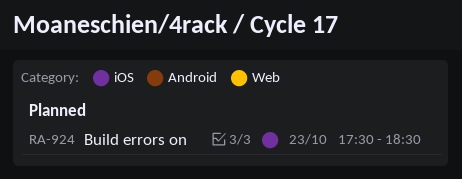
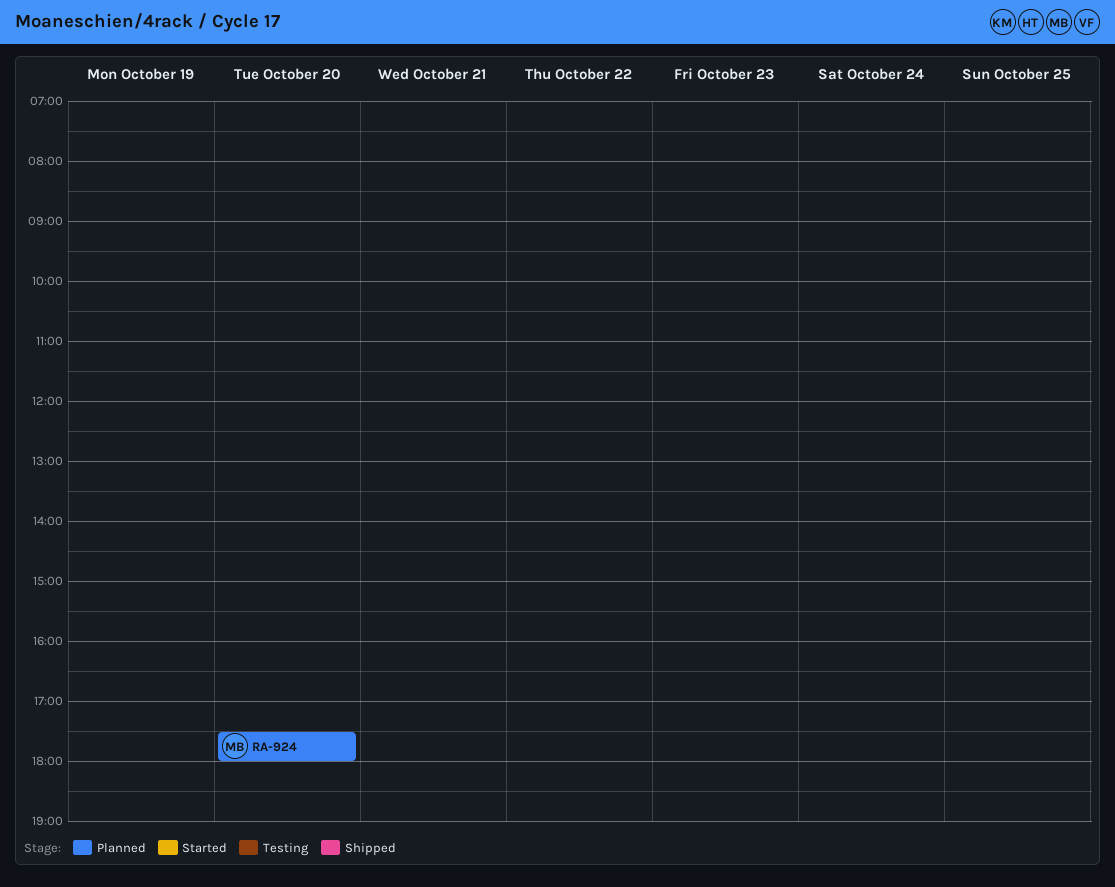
RA-924, day: Oct 23 -> Oct 20
RA-924, ends: 18:30 -> 18:00

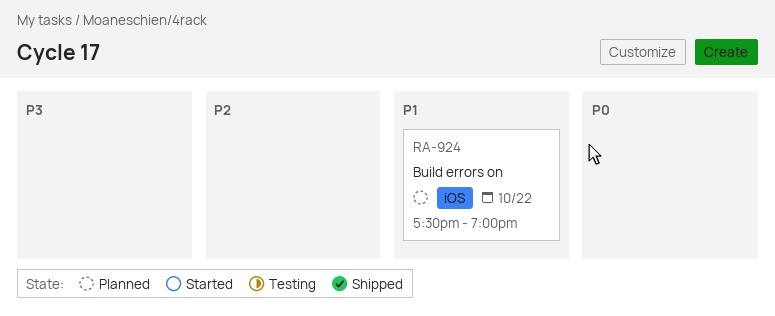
RA-924, day: Oct 20 -> Oct 22
RA-924, ends: 18:00 -> 19:00

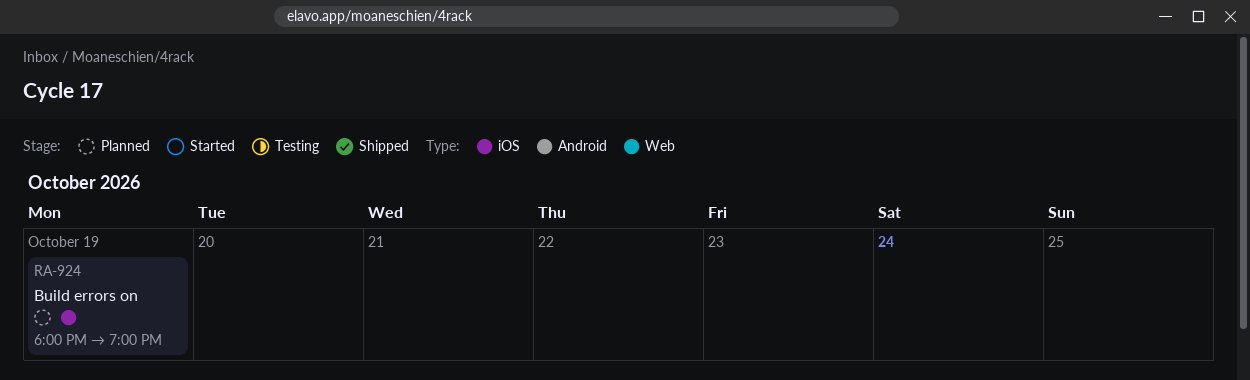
RA-924, day: Oct 22 -> Oct 19
RA-924, begins: 17:30 -> 18:00

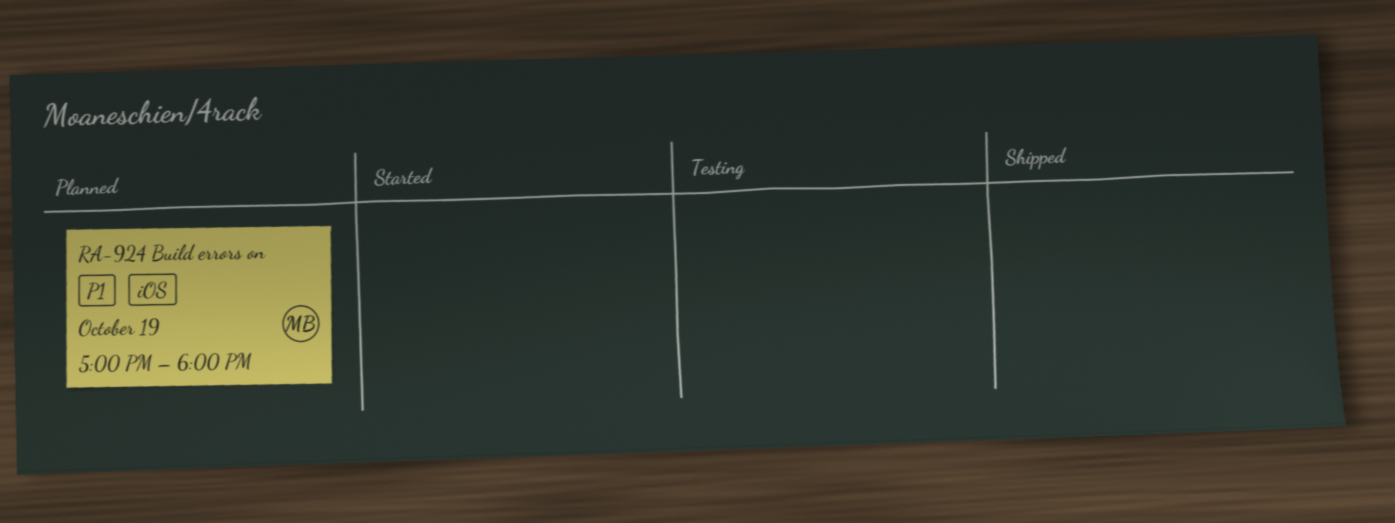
RA-924, begins: 18:00 -> 17:00
RA-924, ends: 19:00 -> 18:00

